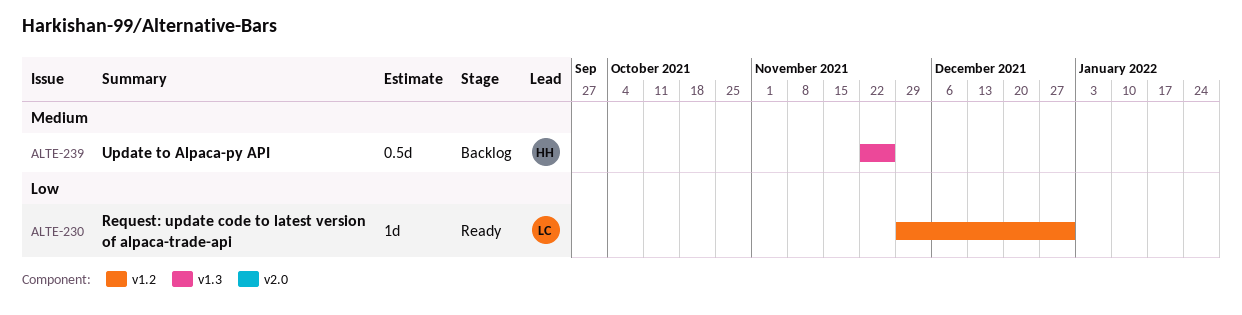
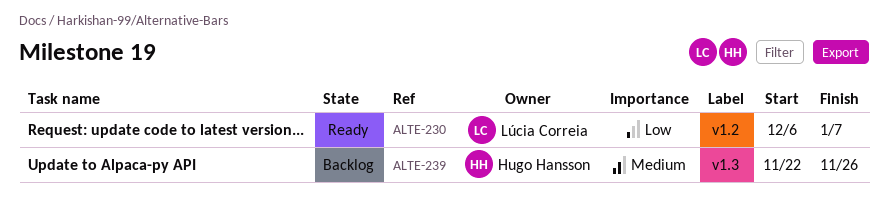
ALTE-230, start: Nov 29 -> Dec 6
ALTE-230, due: Dec 31 -> Jan 7

